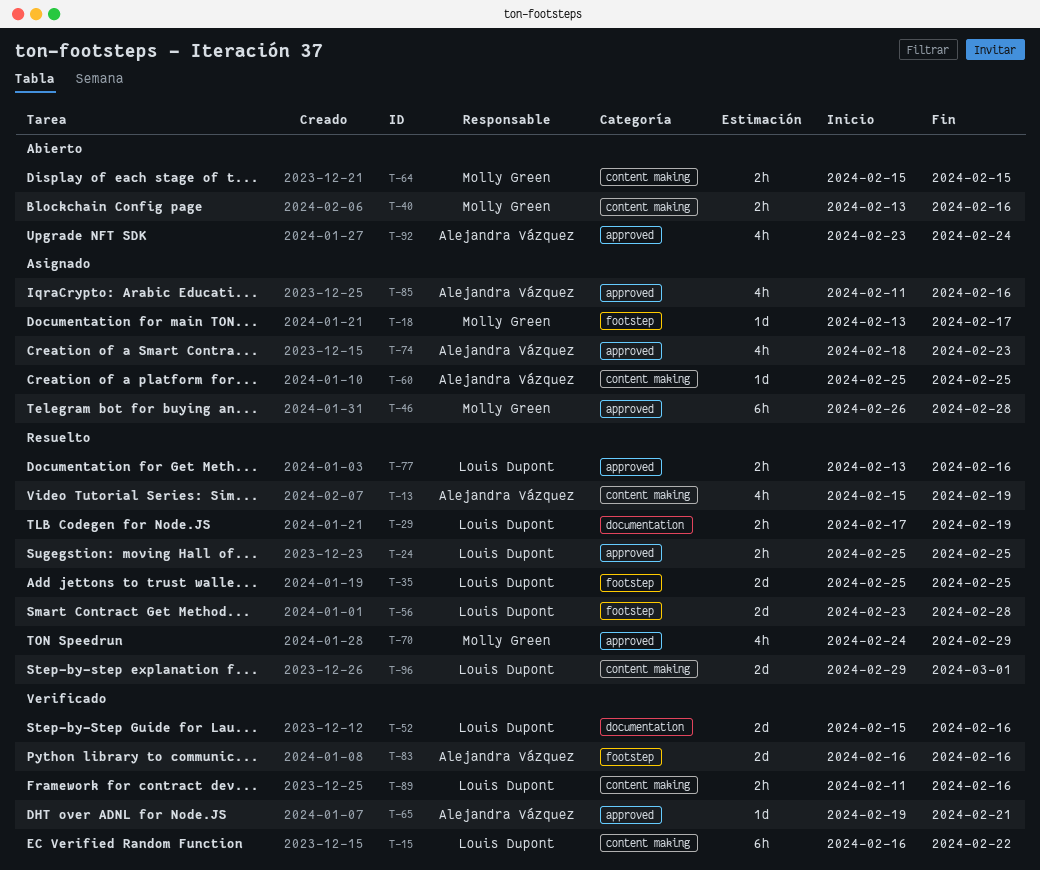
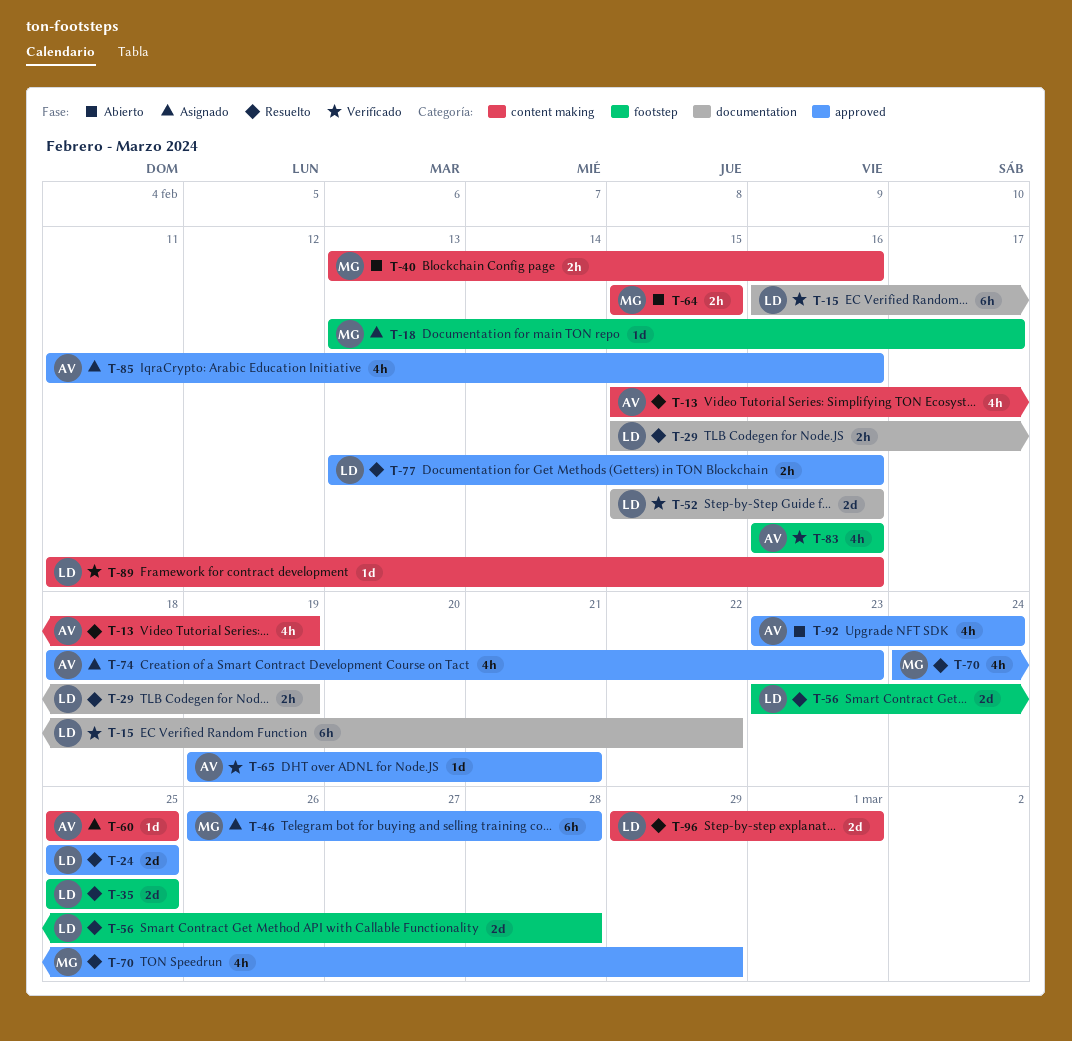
T-15, label: content making -> documentation
T-24, estimate: 2h -> 2d
T-29, start: Feb 17 -> Feb 15
T-83, estimate: 2d -> 4h
T-89, estimate: 2h -> 1d

